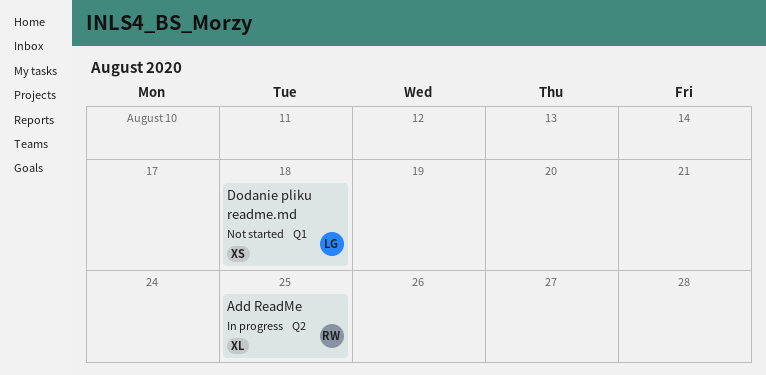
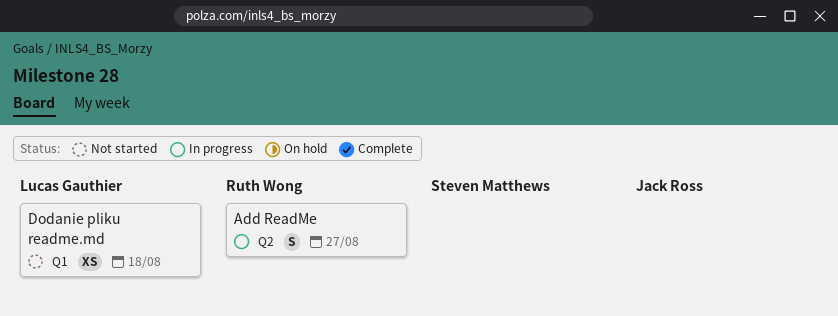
Add ReadMe, estimate: XL -> S
Add ReadMe, due: Aug 25 -> Aug 27

